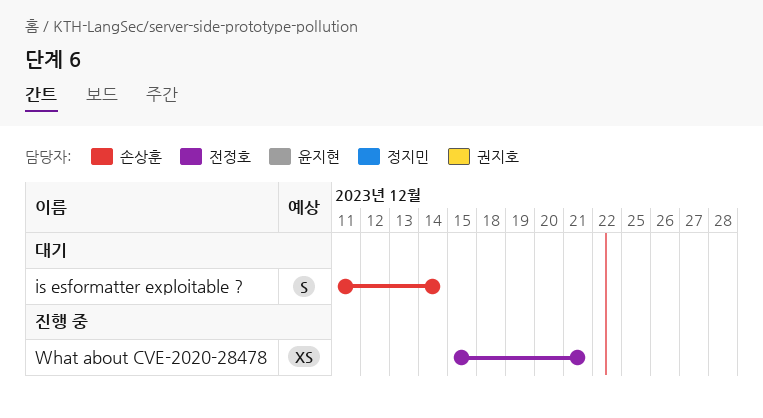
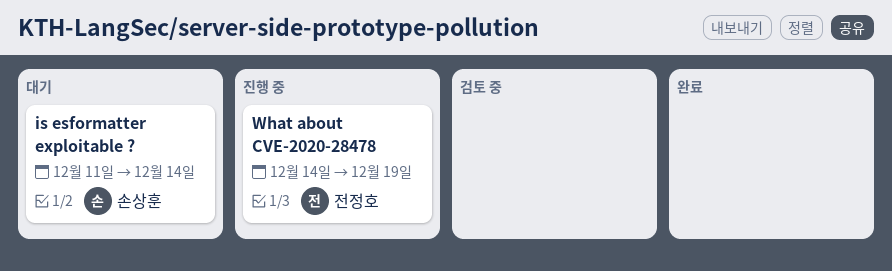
What about CVE-2020-28478, start: Dec 15 -> Dec 14
What about CVE-2020-28478, due: Dec 21 -> Dec 19

